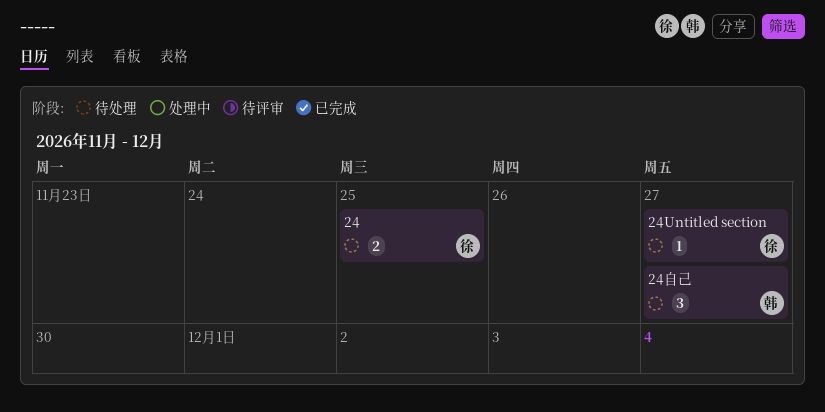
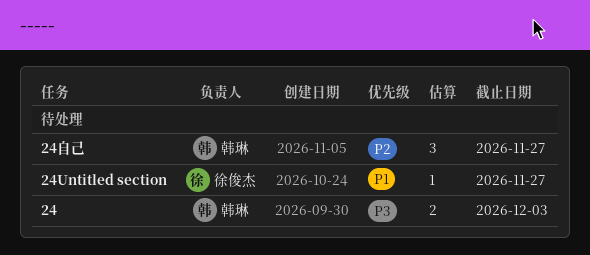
24, owner: 徐俊杰 -> 韩琳
24, due: Nov 25 -> Dec 3

